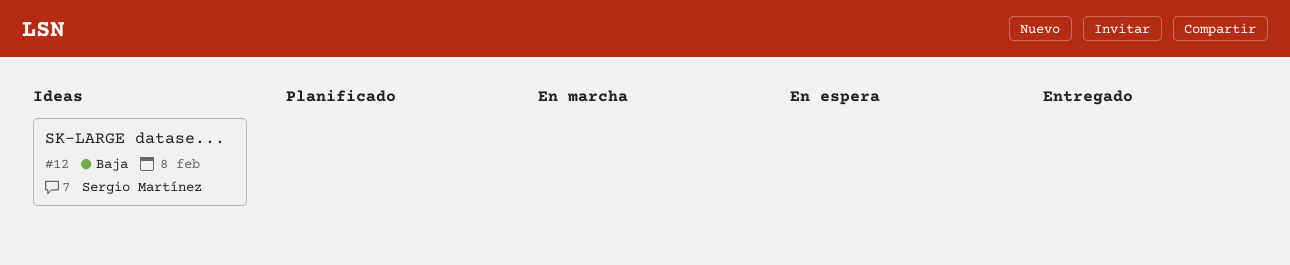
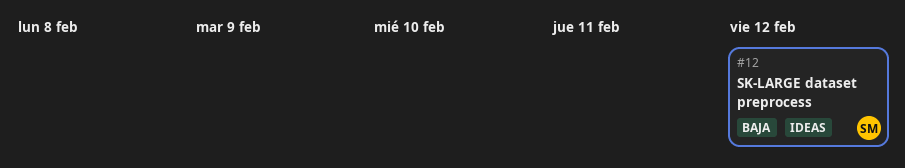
#12, due: Feb 8 -> Feb 12

